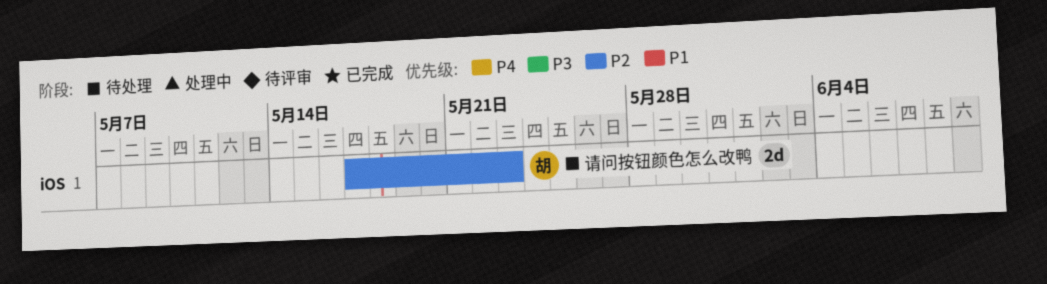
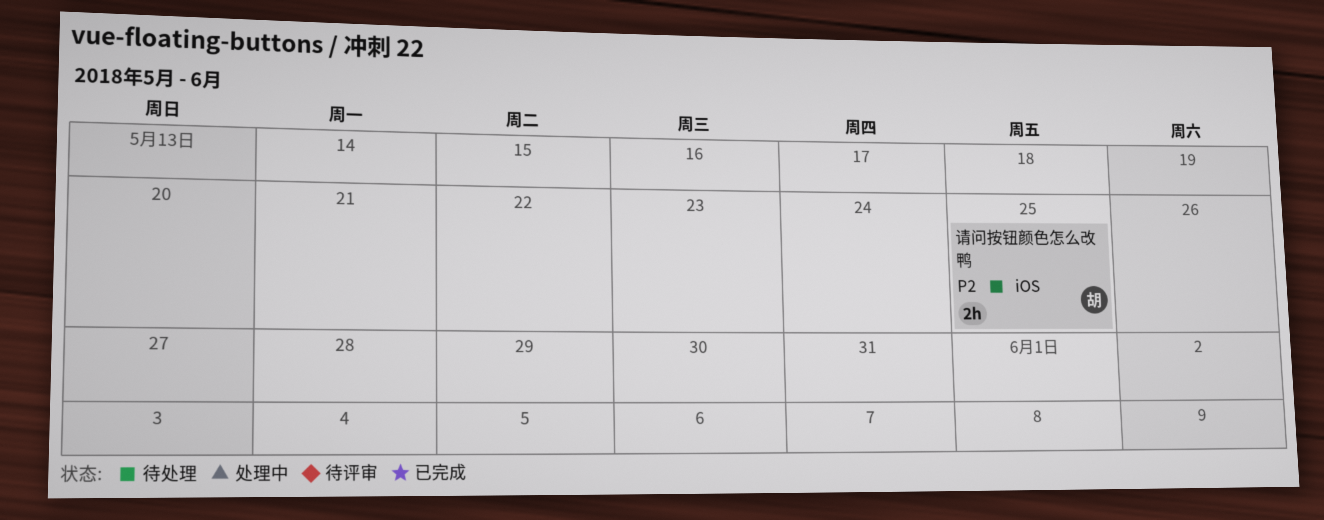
请问按钮颜色怎么改鸭, estimate: 2d -> 2h
请问按钮颜色怎么改鸭, due: May 23 -> May 25

